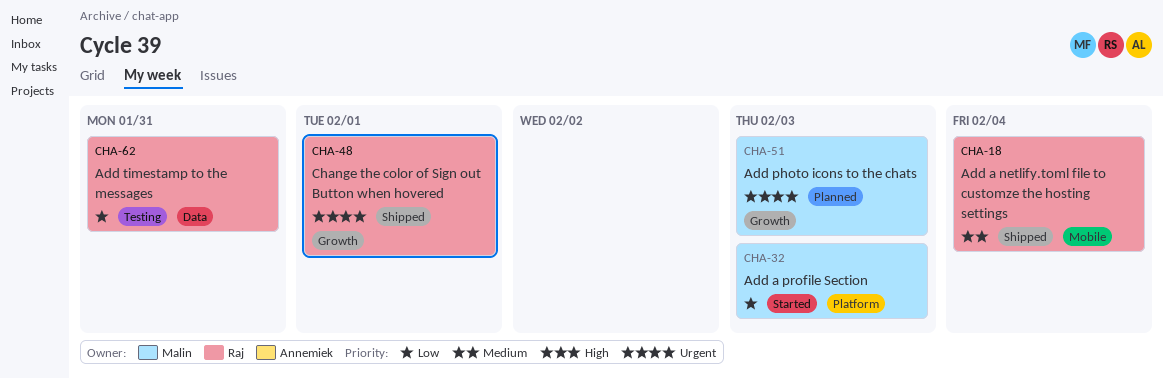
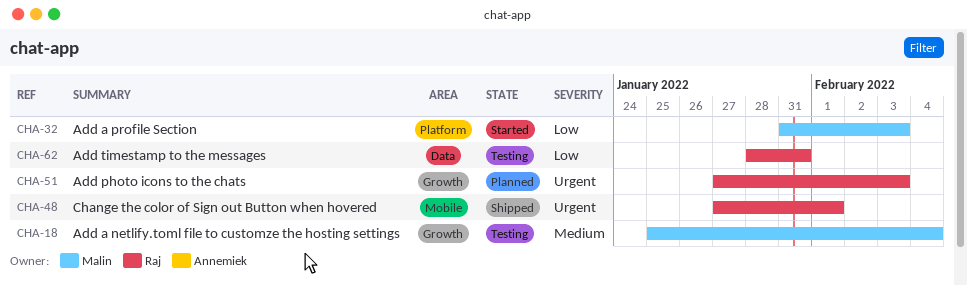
CHA-18, status: Shipped -> Testing
CHA-18, owner: Raj -> Malin
CHA-18, label: Mobile -> Growth
CHA-48, label: Growth -> Mobile
CHA-51, owner: Malin -> Raj

